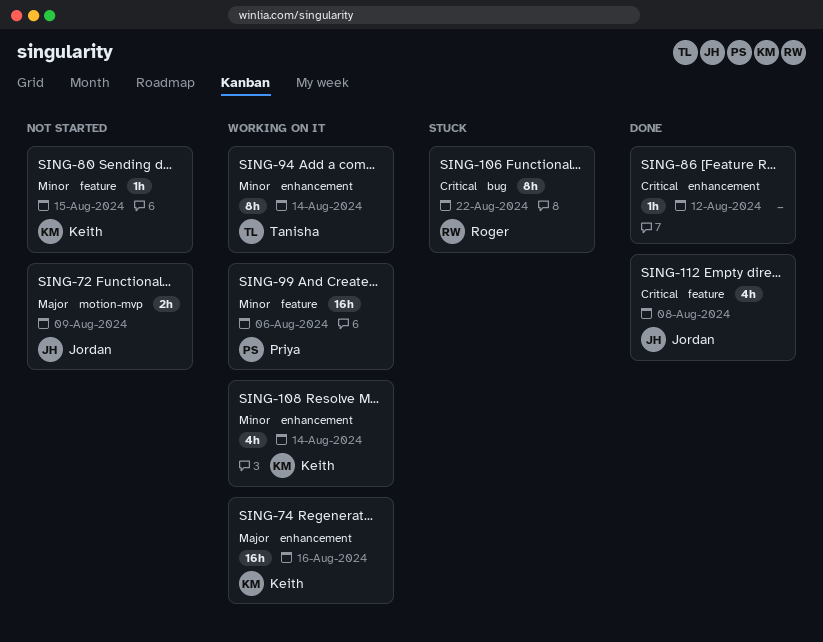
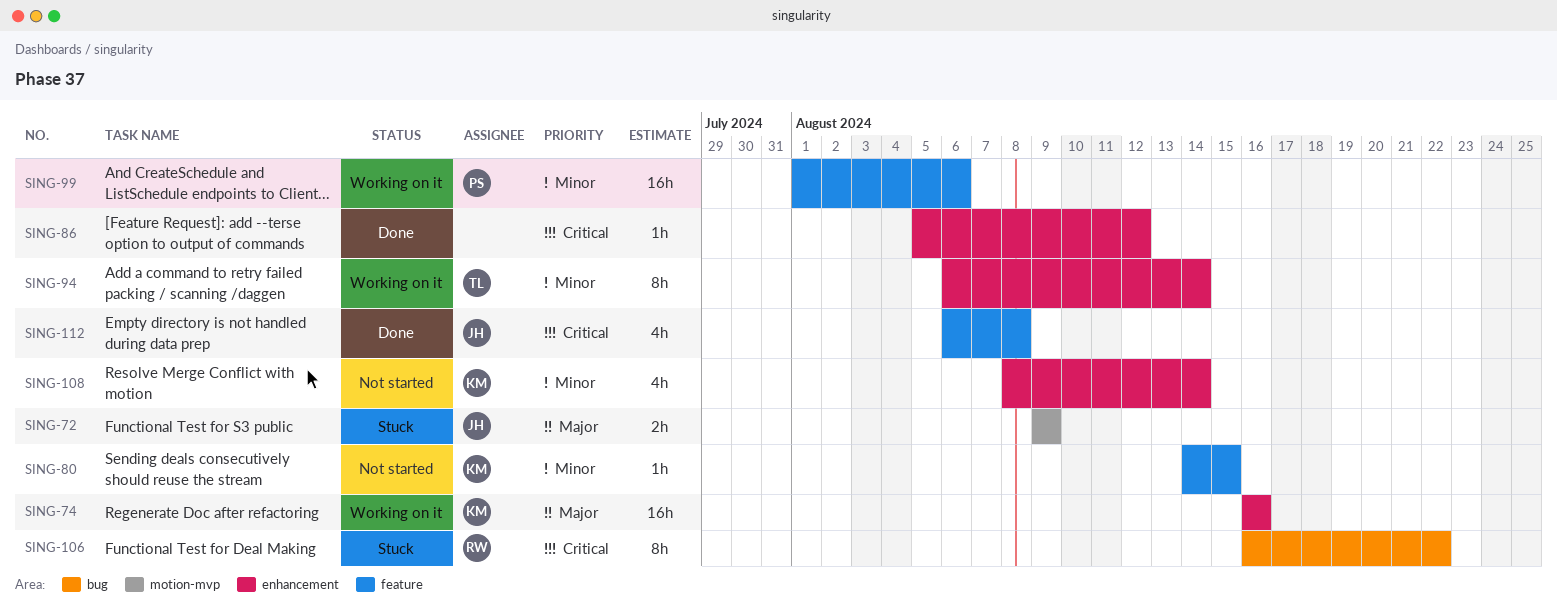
SING-72, status: Not started -> Stuck
SING-108, status: Working on it -> Not started

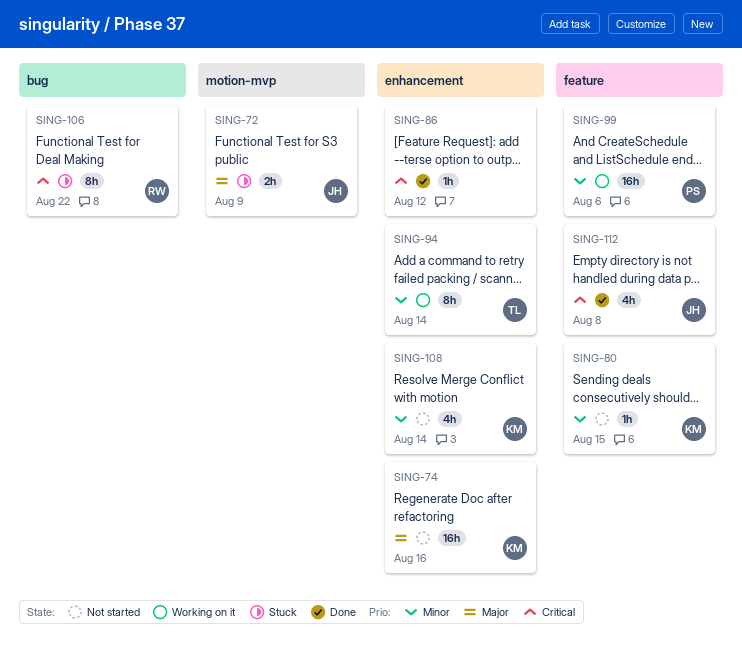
SING-74, status: Working on it -> Not started

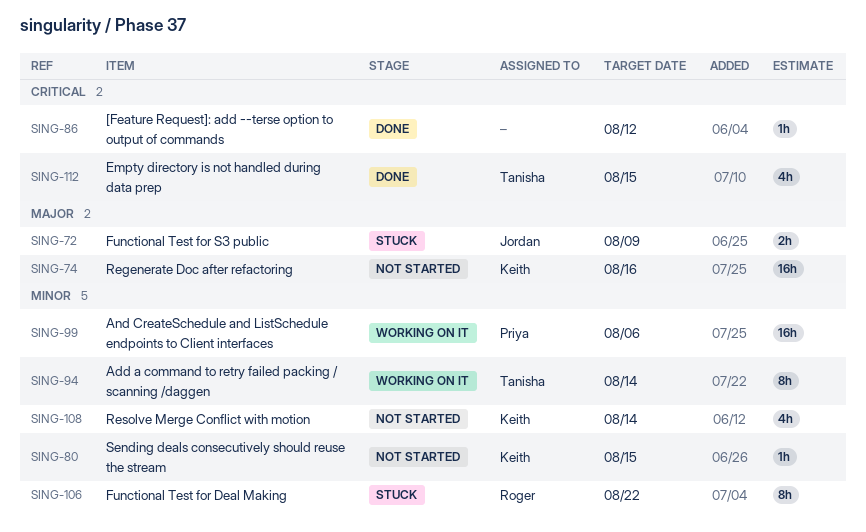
SING-106, priority: Critical -> Minor
SING-112, owner: Jordan -> Tanisha
SING-112, due: Aug 8 -> Aug 15

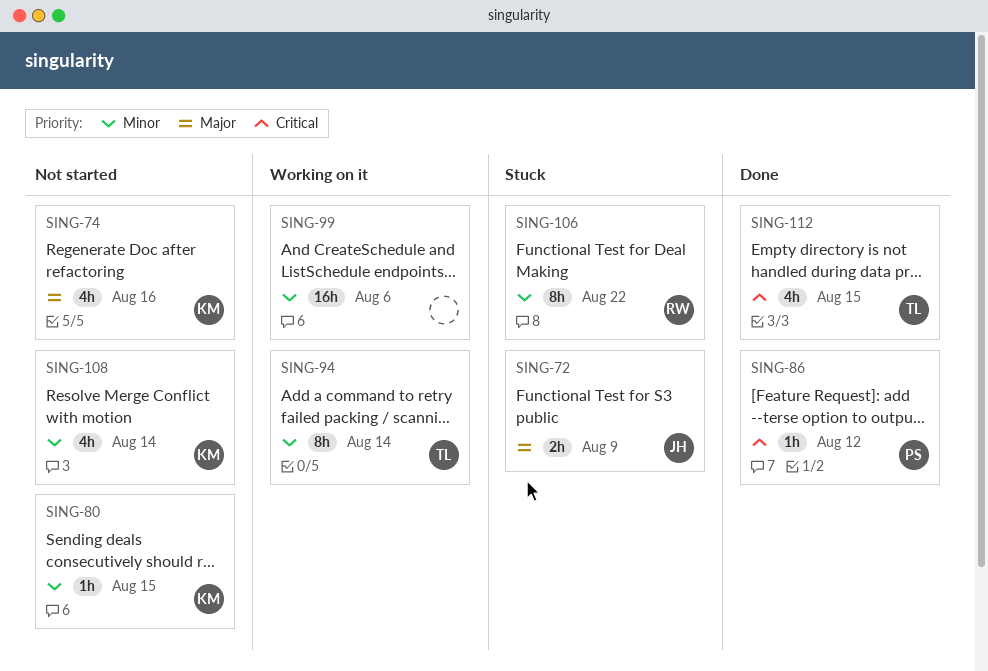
SING-74, estimate: 16h -> 4h
SING-86, owner: none -> Priya
SING-99, owner: Priya -> none

